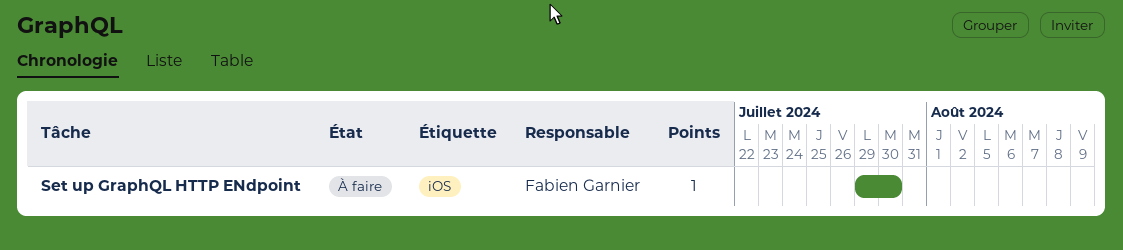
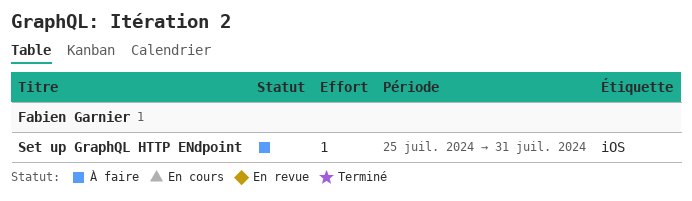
Set up GraphQL HTTP ENdpoint, start: Jul 29 -> Jul 25
Set up GraphQL HTTP ENdpoint, due: Jul 30 -> Jul 31

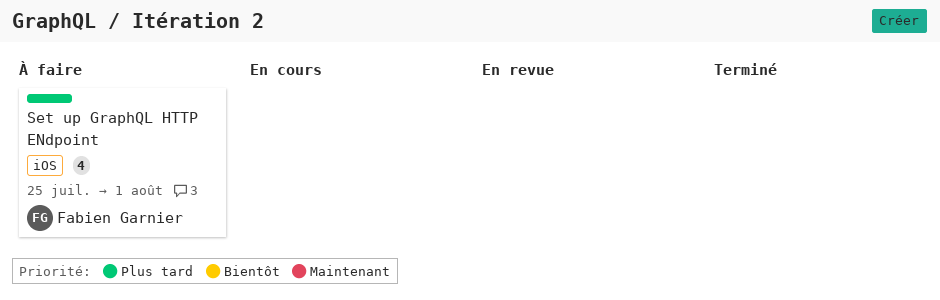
Set up GraphQL HTTP ENdpoint, estimate: 1 -> 4
Set up GraphQL HTTP ENdpoint, due: Jul 31 -> Aug 1

